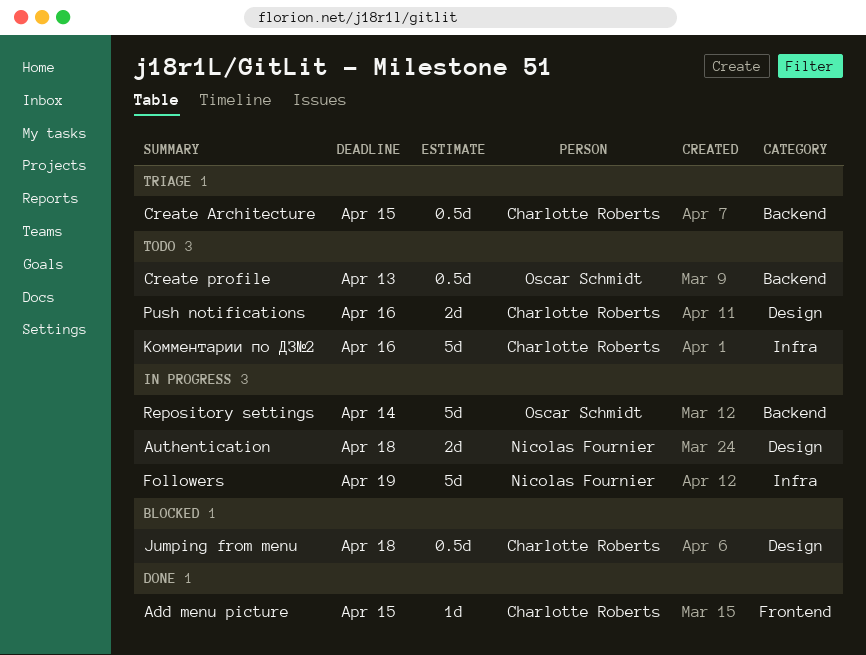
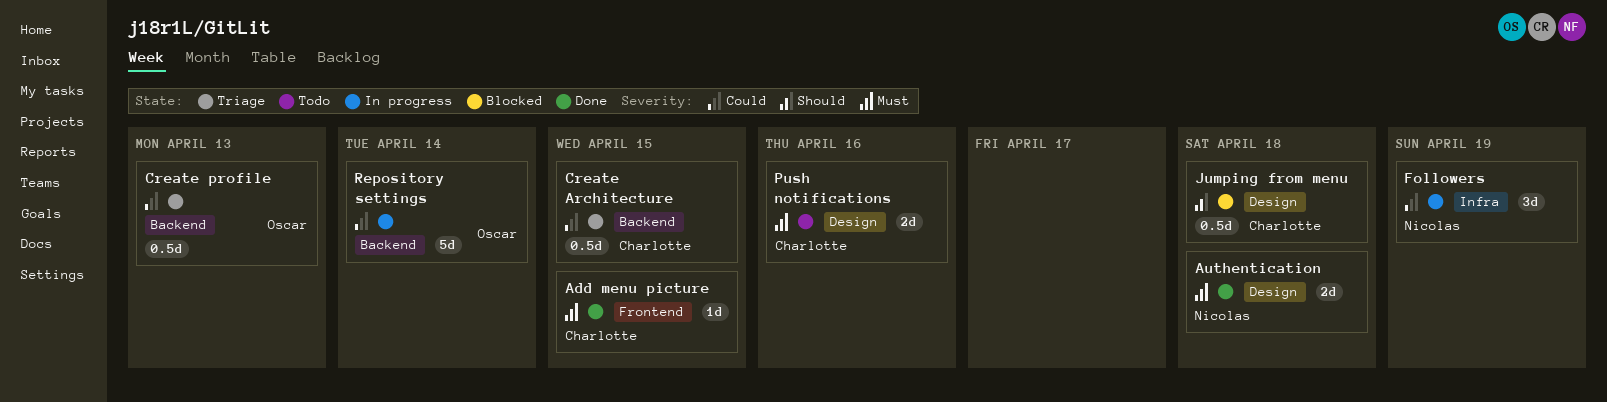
Authentication, status: In progress -> Done
Create profile, status: Todo -> Triage
Followers, estimate: 5d -> 3d
Комментарии по ДЗ№2: present -> none

